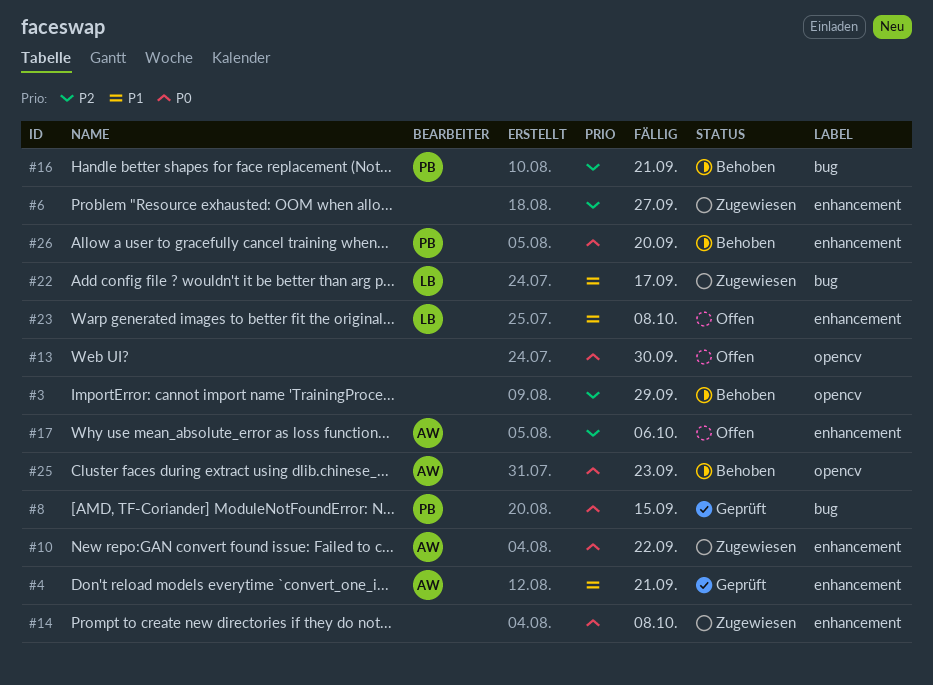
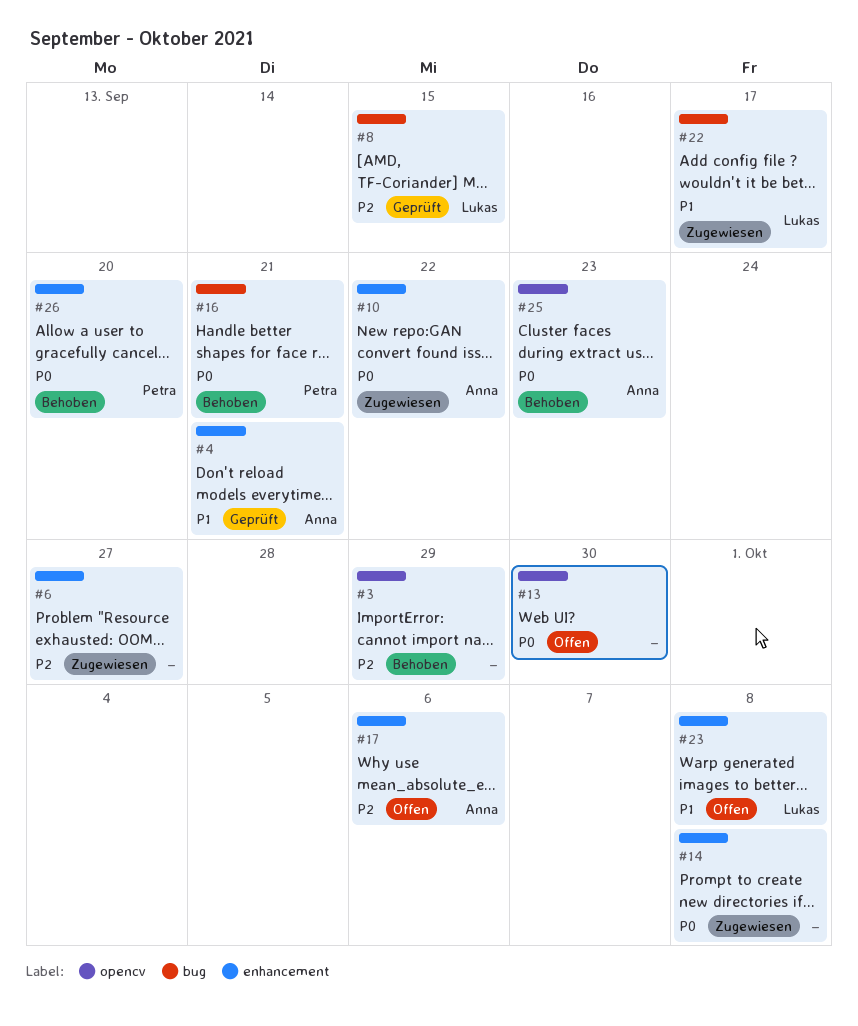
#8, owner: Petra -> Lukas
#8, priority: P0 -> P2
#16, priority: P2 -> P0

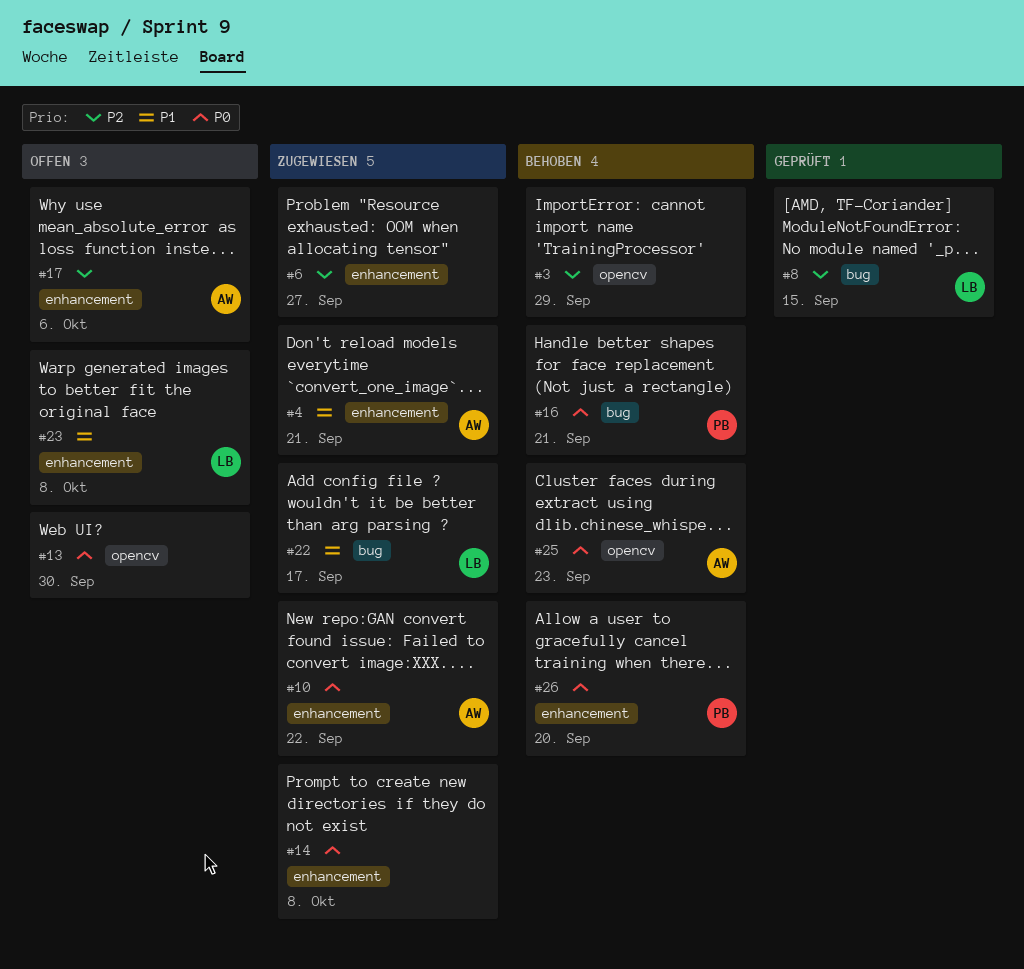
#4, status: Geprüft -> Zugewiesen

